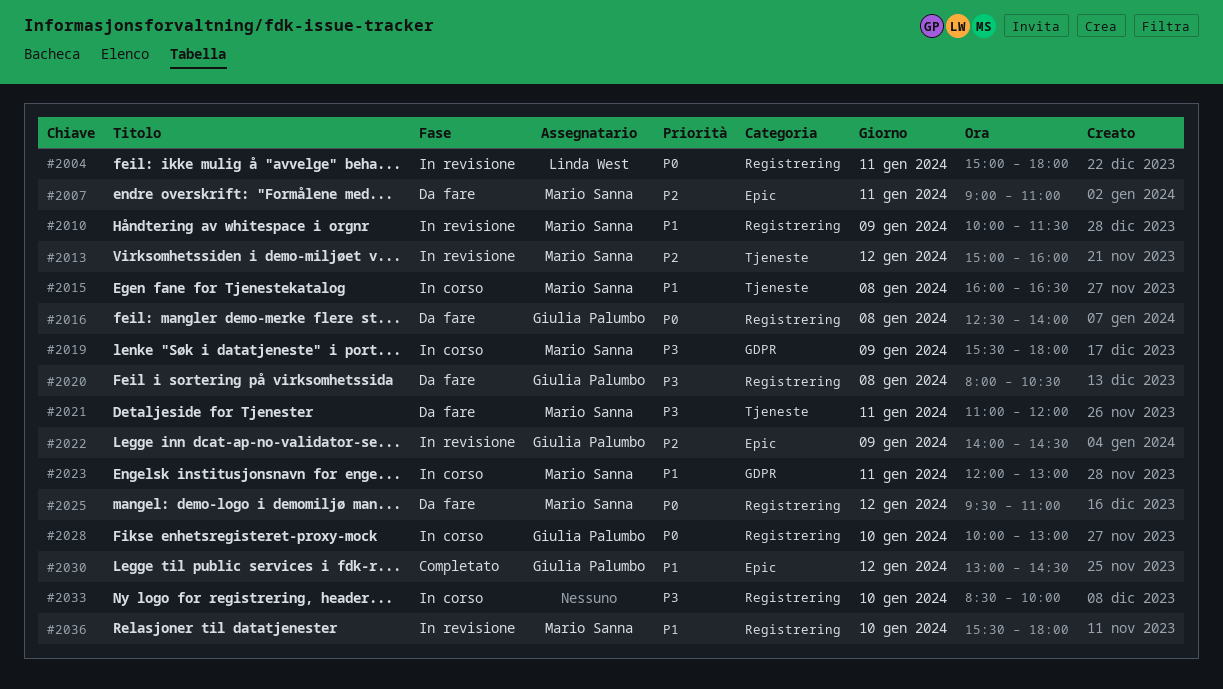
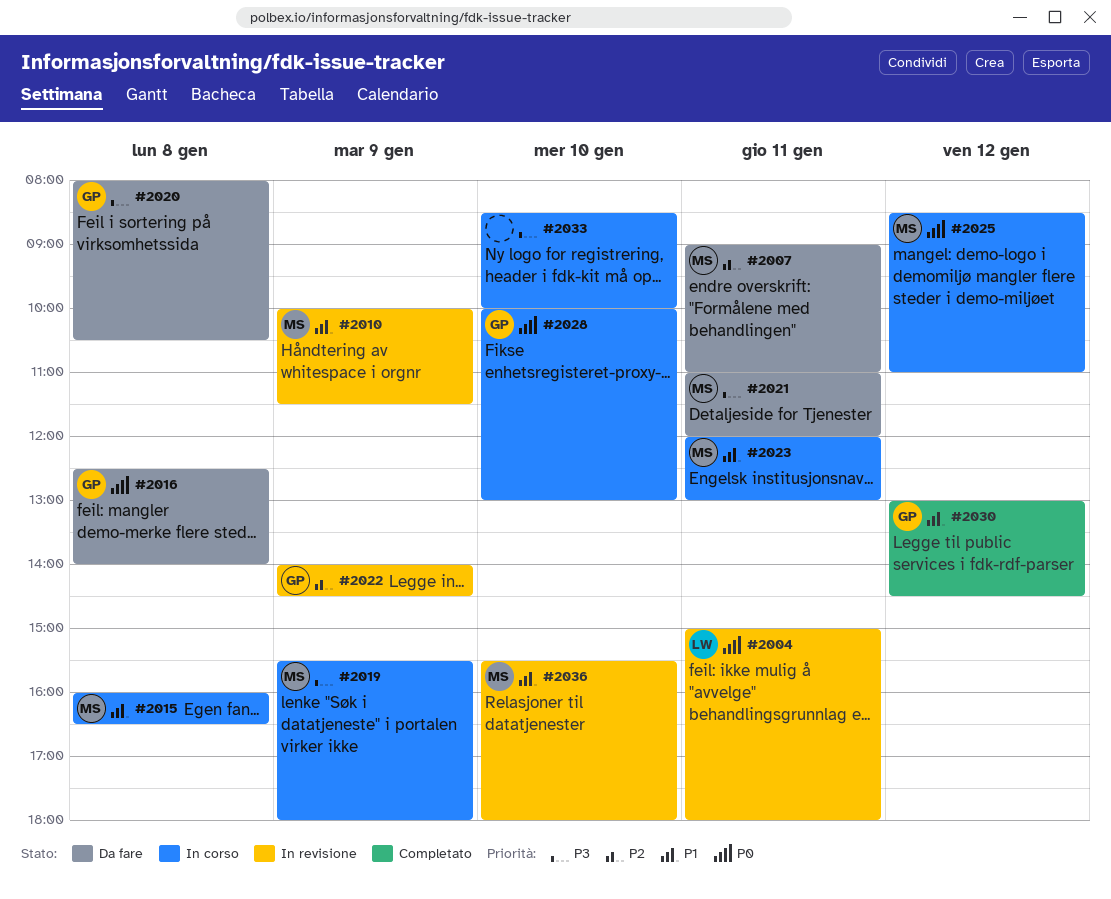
#2013: present -> none
#2025, status: Da fare -> In corso
#2025, begins: 09:30 -> 08:30

